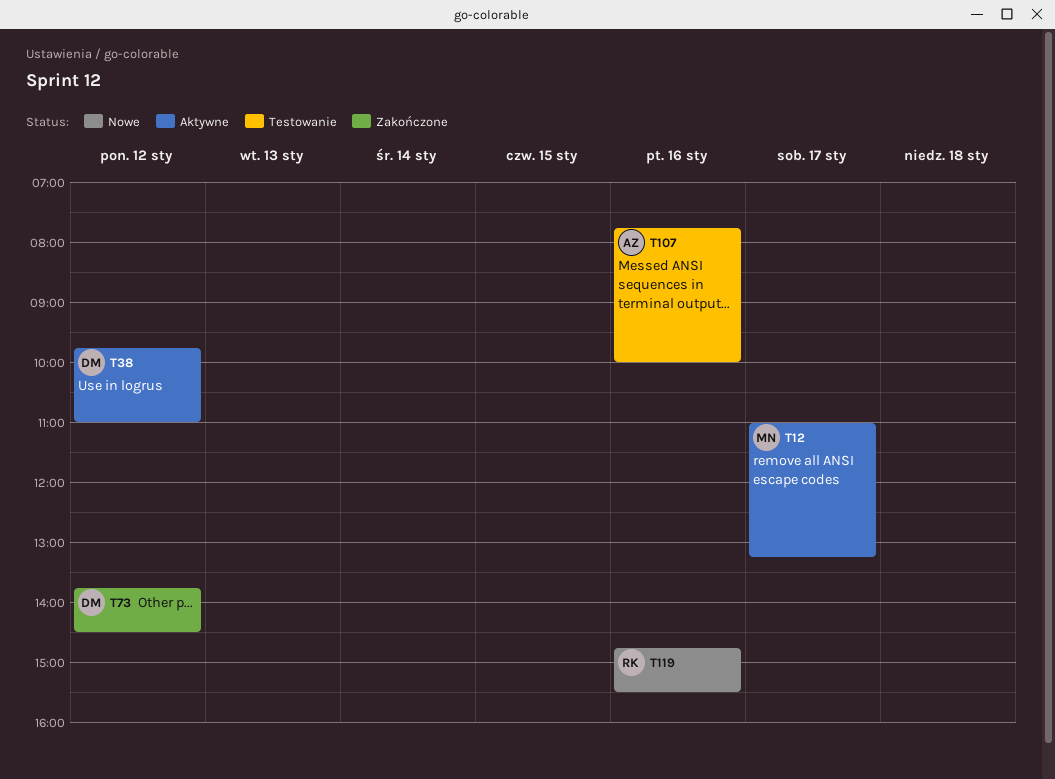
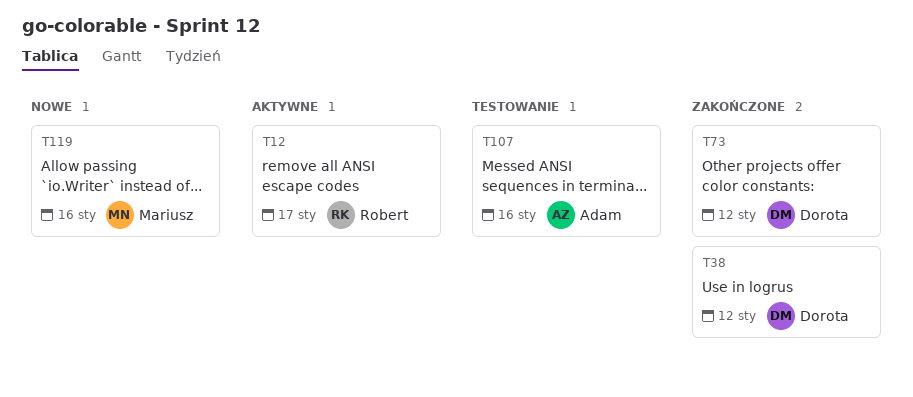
T12, owner: Mariusz -> Robert
T38, status: Aktywne -> Zakończone
T119, owner: Robert -> Mariusz

